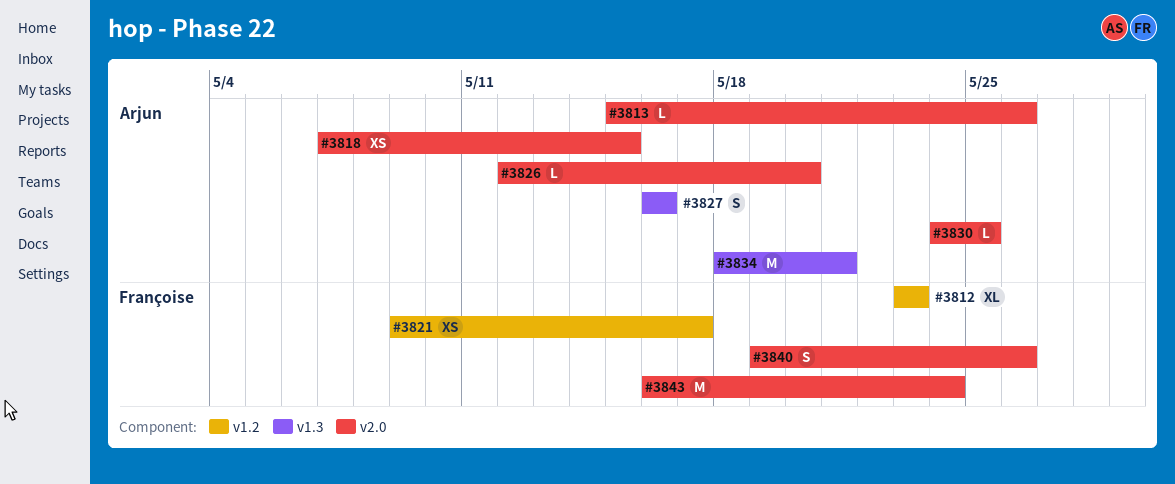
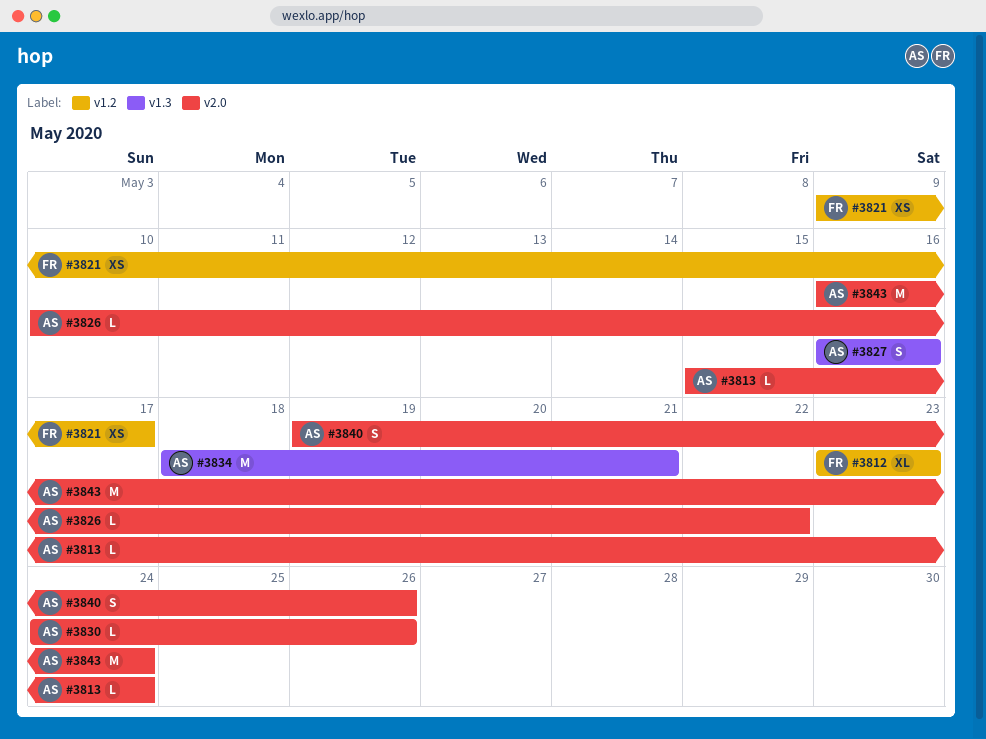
#3813, due: May 26 -> May 24
#3818: present -> none
#3826, start: May 12 -> May 10
#3826, due: May 20 -> May 22
#3830, due: May 25 -> May 26
#3840, owner: Françoise -> Arjun
#3843, owner: Françoise -> Arjun

